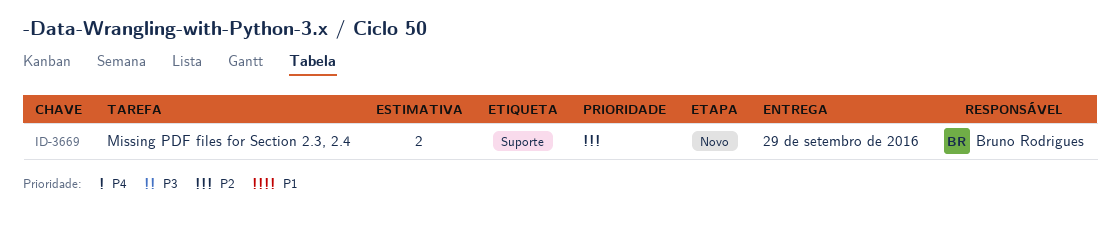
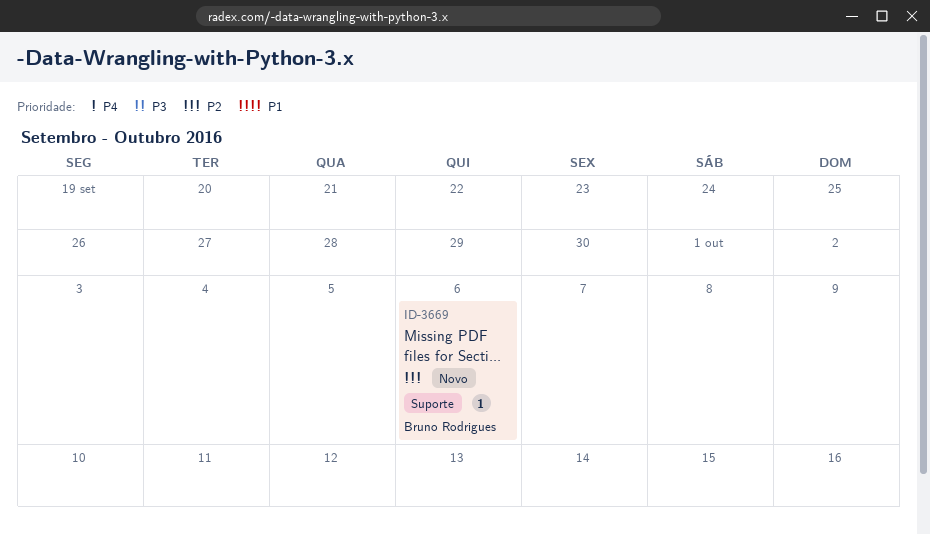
ID-3669, estimate: 2 -> 1
ID-3669, due: Sep 29 -> Oct 6

